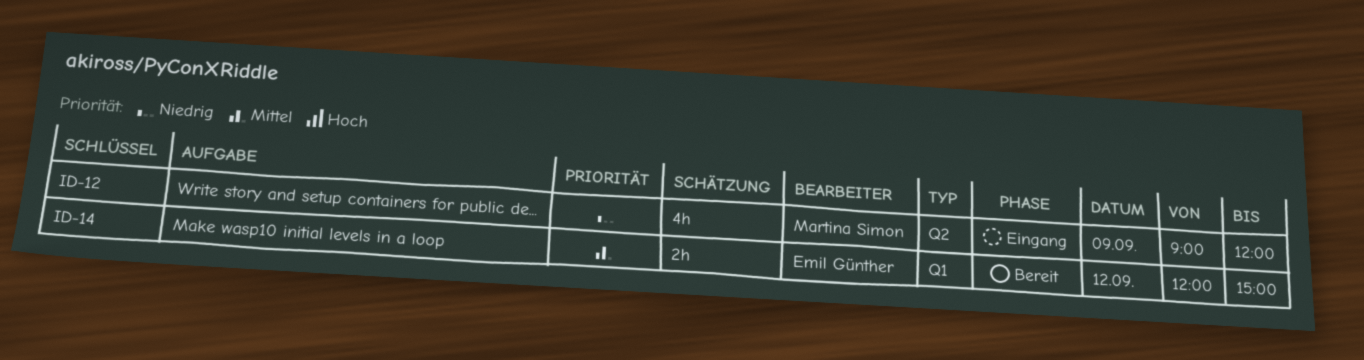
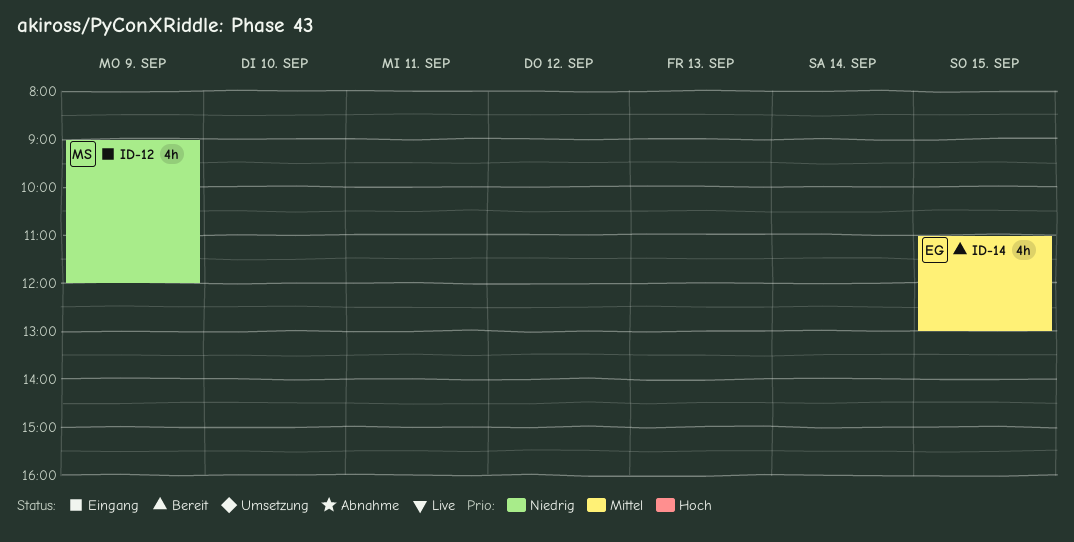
ID-14, estimate: 2h -> 4h
ID-14, day: Sep 12 -> Sep 15
ID-14, begins: 12:00 -> 11:00
ID-14, ends: 15:00 -> 13:00

